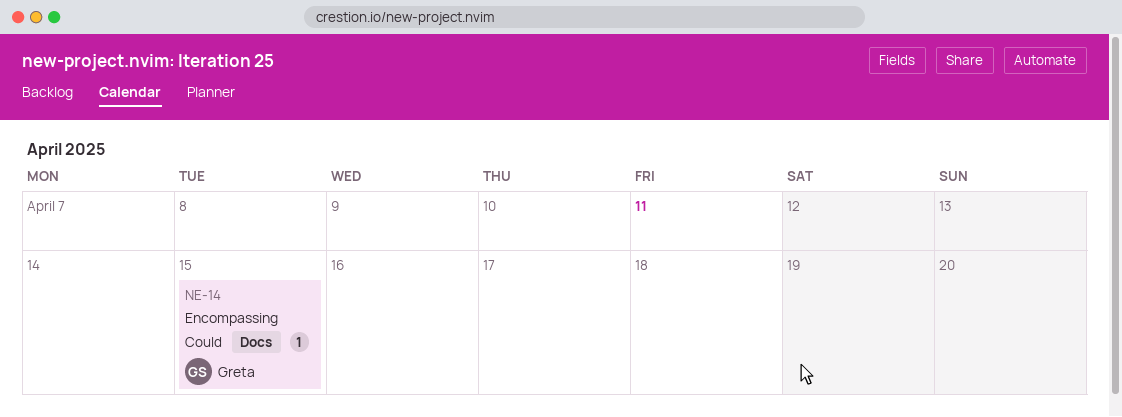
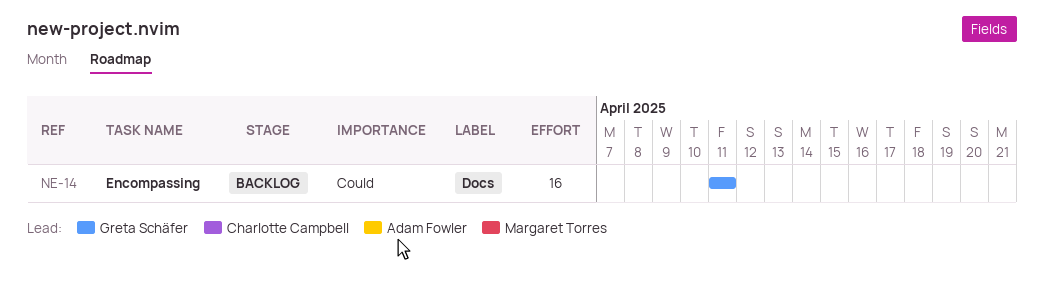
NE-14, estimate: 1 -> 16
NE-14, due: Apr 15 -> Apr 11

